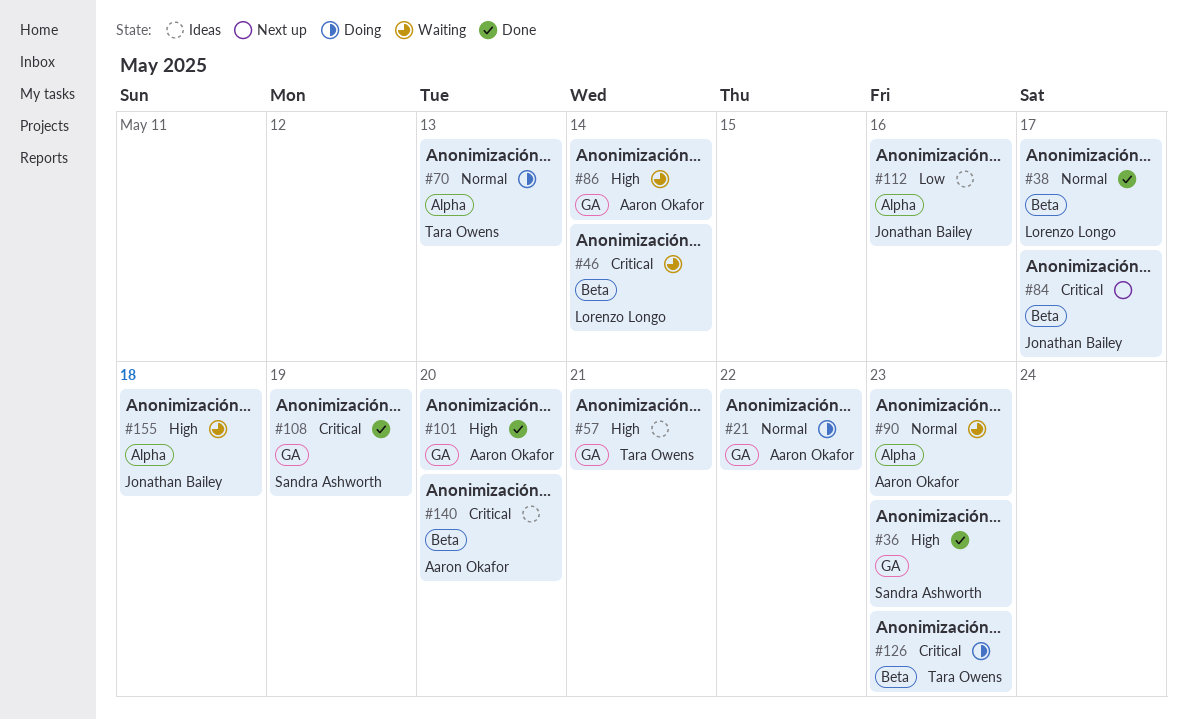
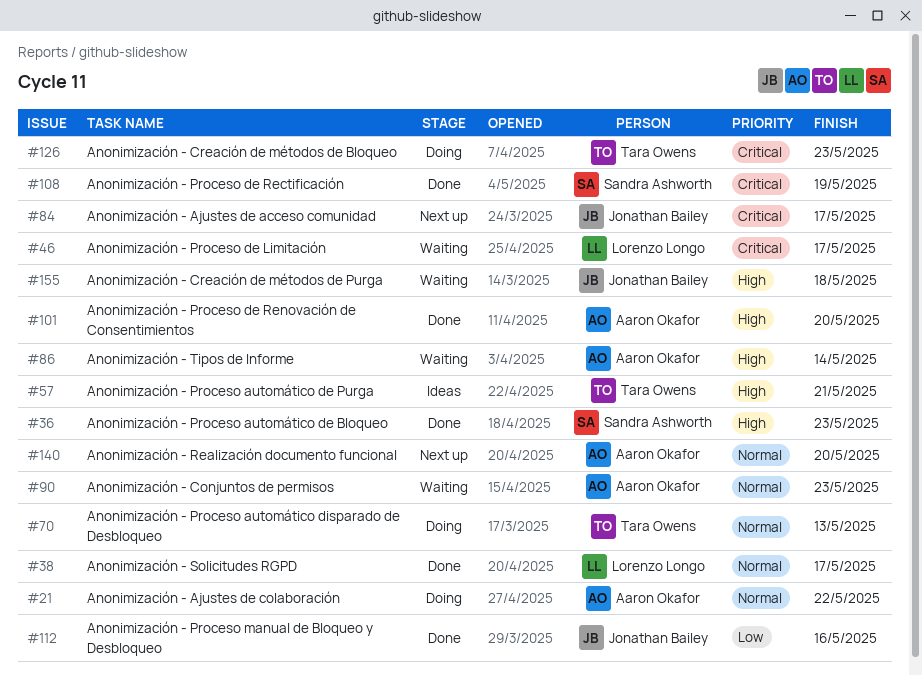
#46, due: May 14 -> May 17
#112, status: Ideas -> Done
#140, status: Ideas -> Next up
#140, priority: Critical -> Normal

